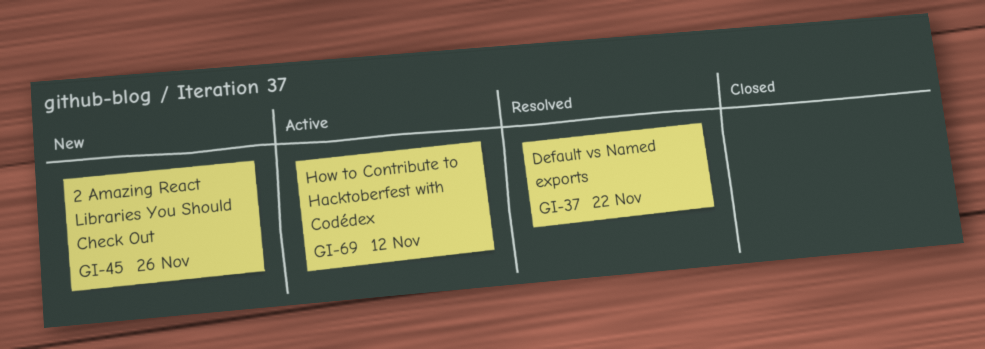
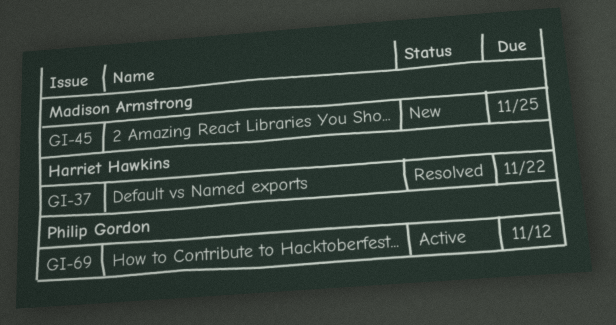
GI-45, due: Nov 26 -> Nov 25

